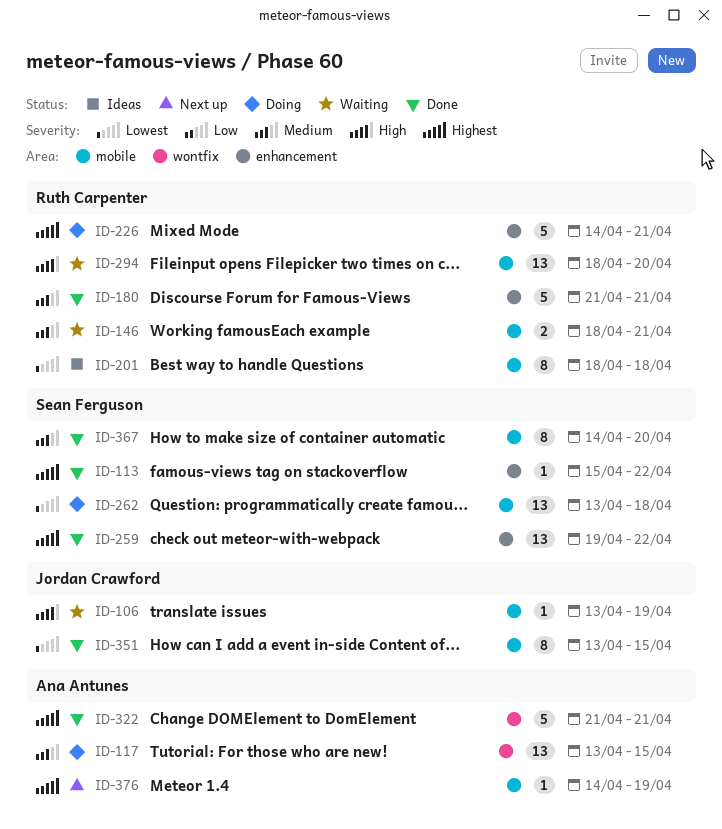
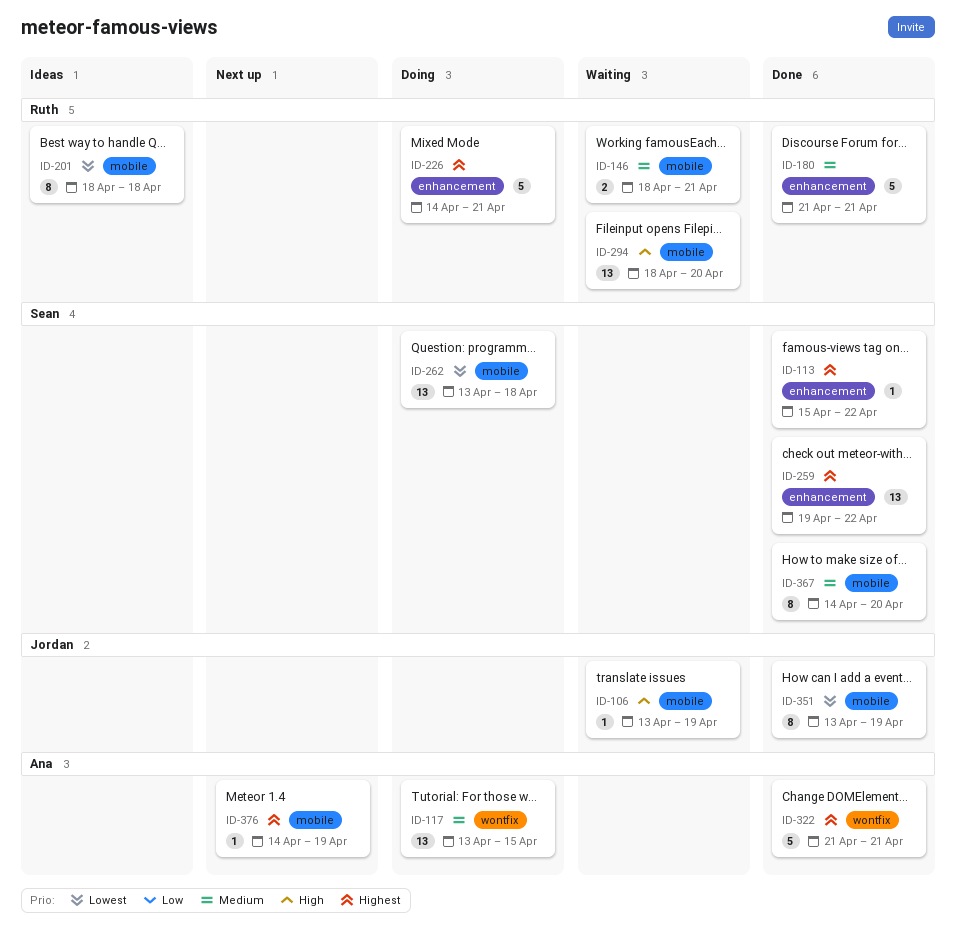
ID-351, due: Apr 15 -> Apr 19

